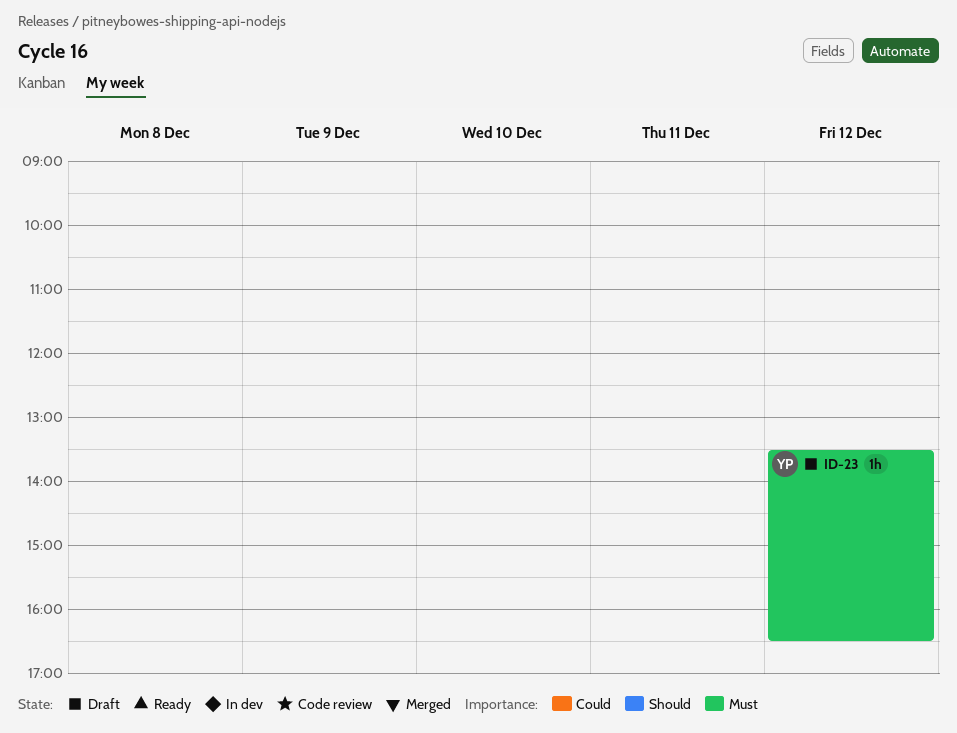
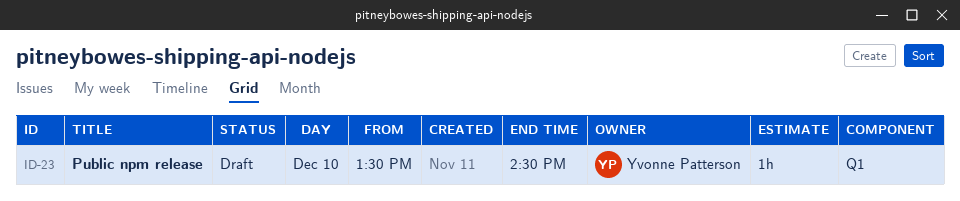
ID-23, day: Dec 12 -> Dec 10
ID-23, ends: 16:30 -> 14:30

